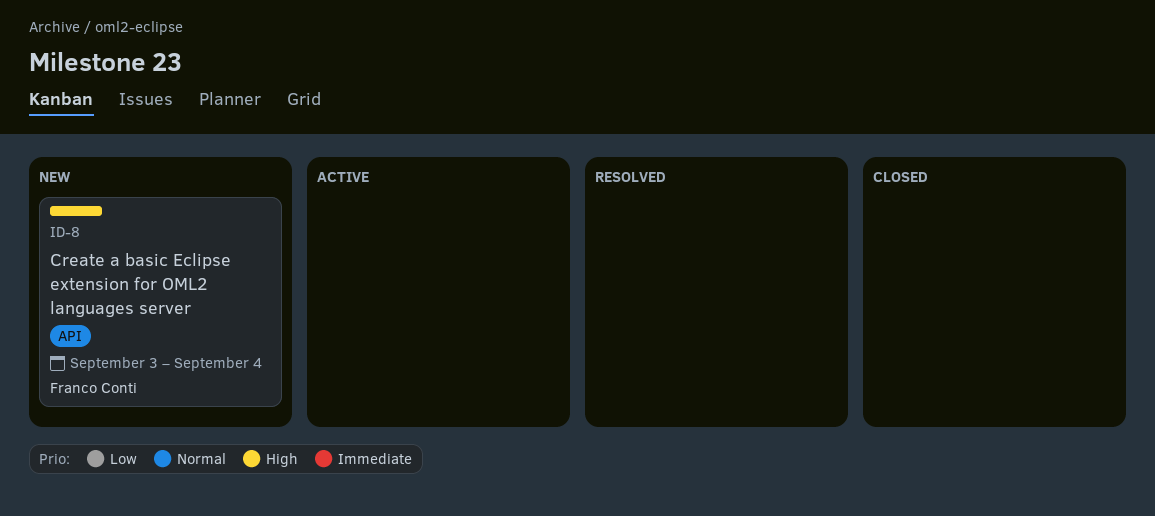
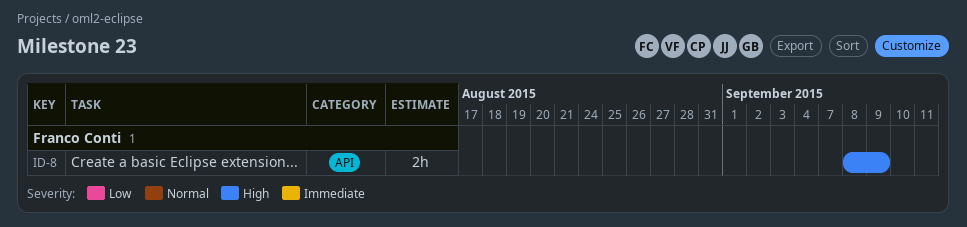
ID-8, start: Sep 3 -> Sep 8
ID-8, due: Sep 4 -> Sep 9

